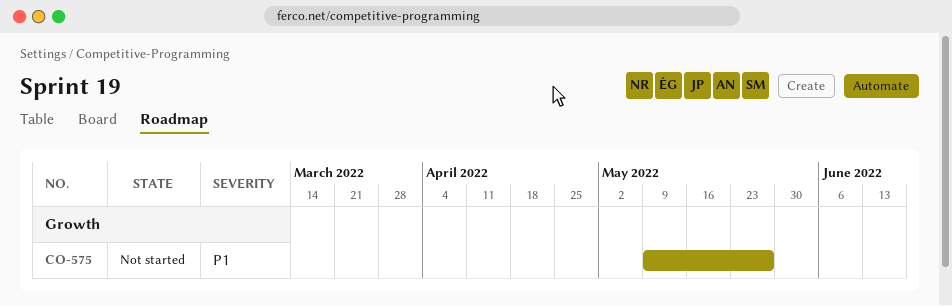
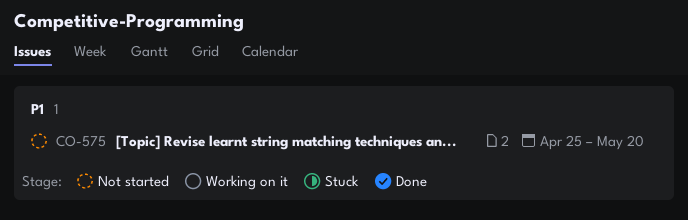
CO-575, start: May 9 -> Apr 25
CO-575, due: May 27 -> May 20

